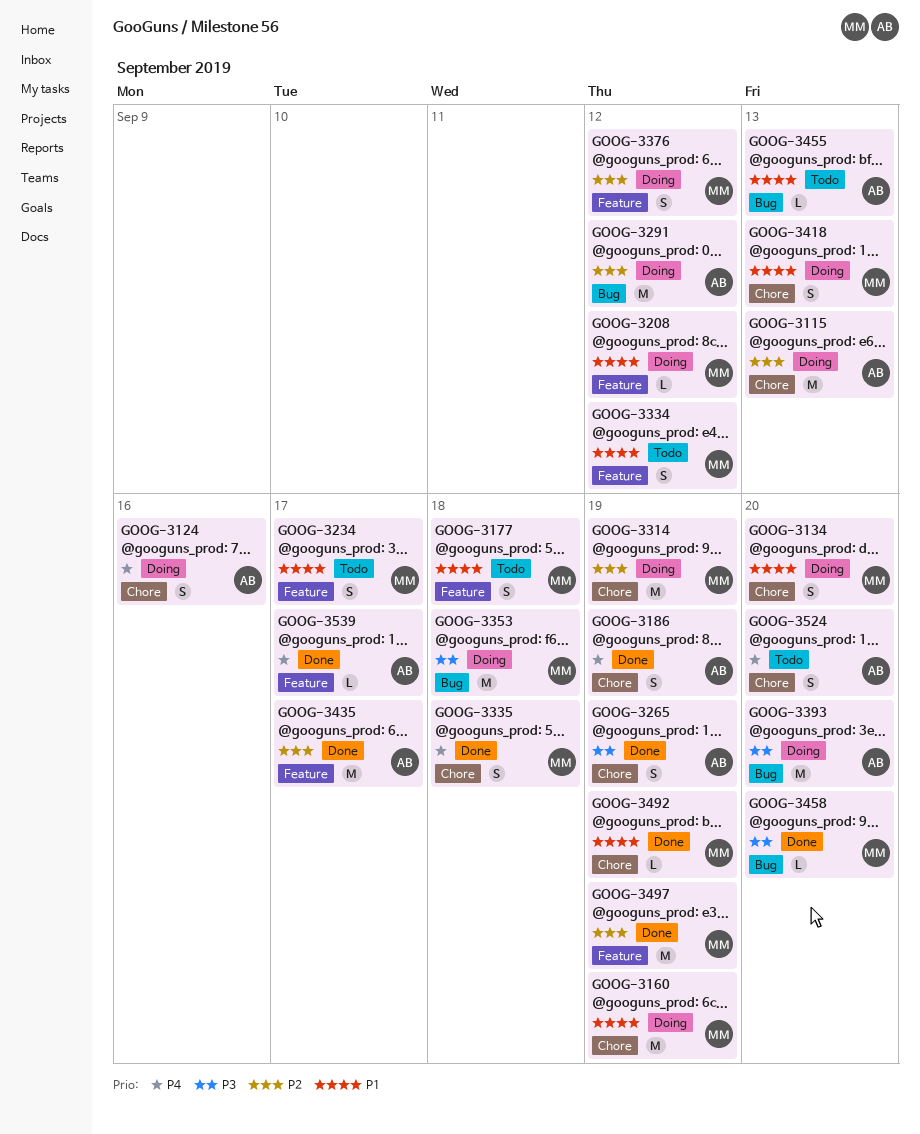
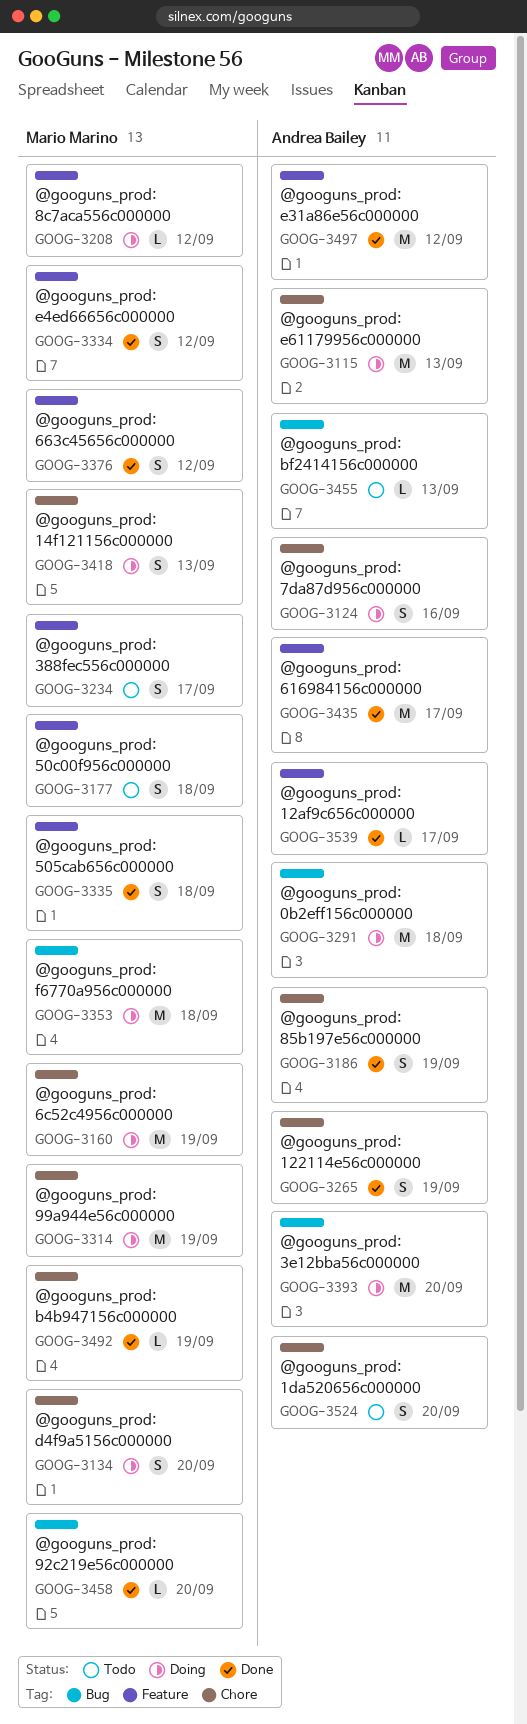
GOOG-3291, due: Sep 12 -> Sep 18
GOOG-3334, status: Todo -> Done
GOOG-3335, label: Chore -> Feature
GOOG-3376, status: Doing -> Done
GOOG-3497, owner: Mario Marino -> Andrea Bailey
GOOG-3497, due: Sep 19 -> Sep 12

